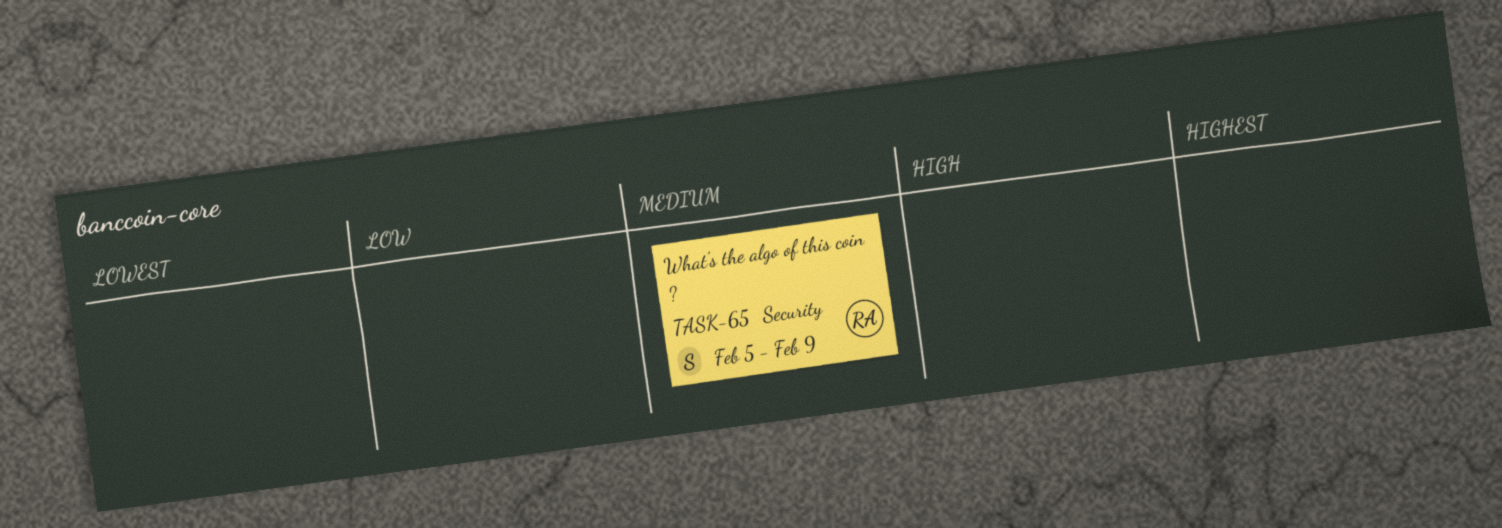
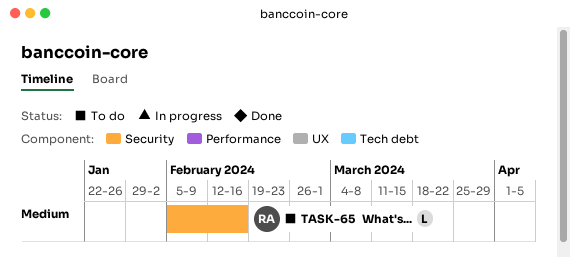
TASK-65, estimate: S -> L
TASK-65, due: Feb 9 -> Feb 16

